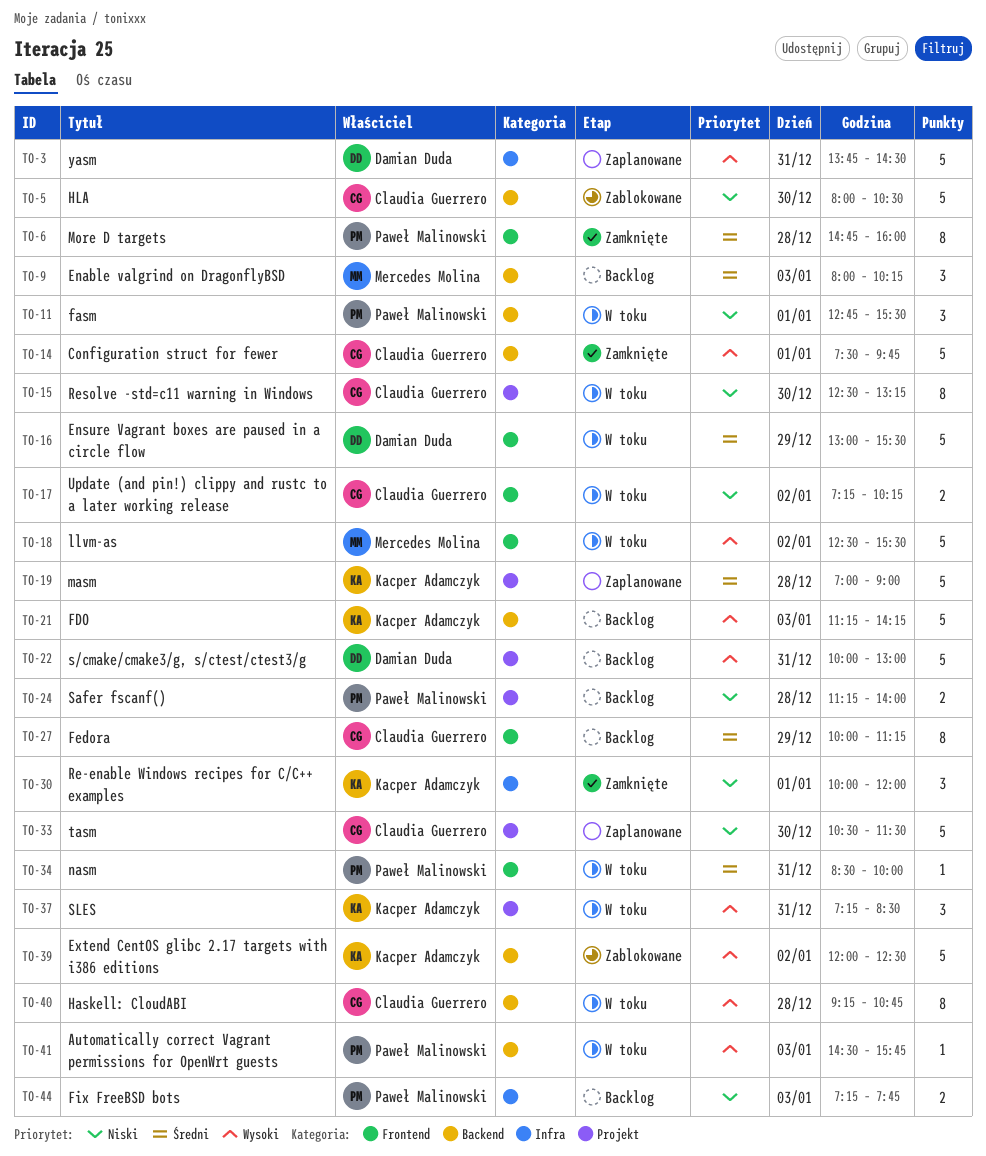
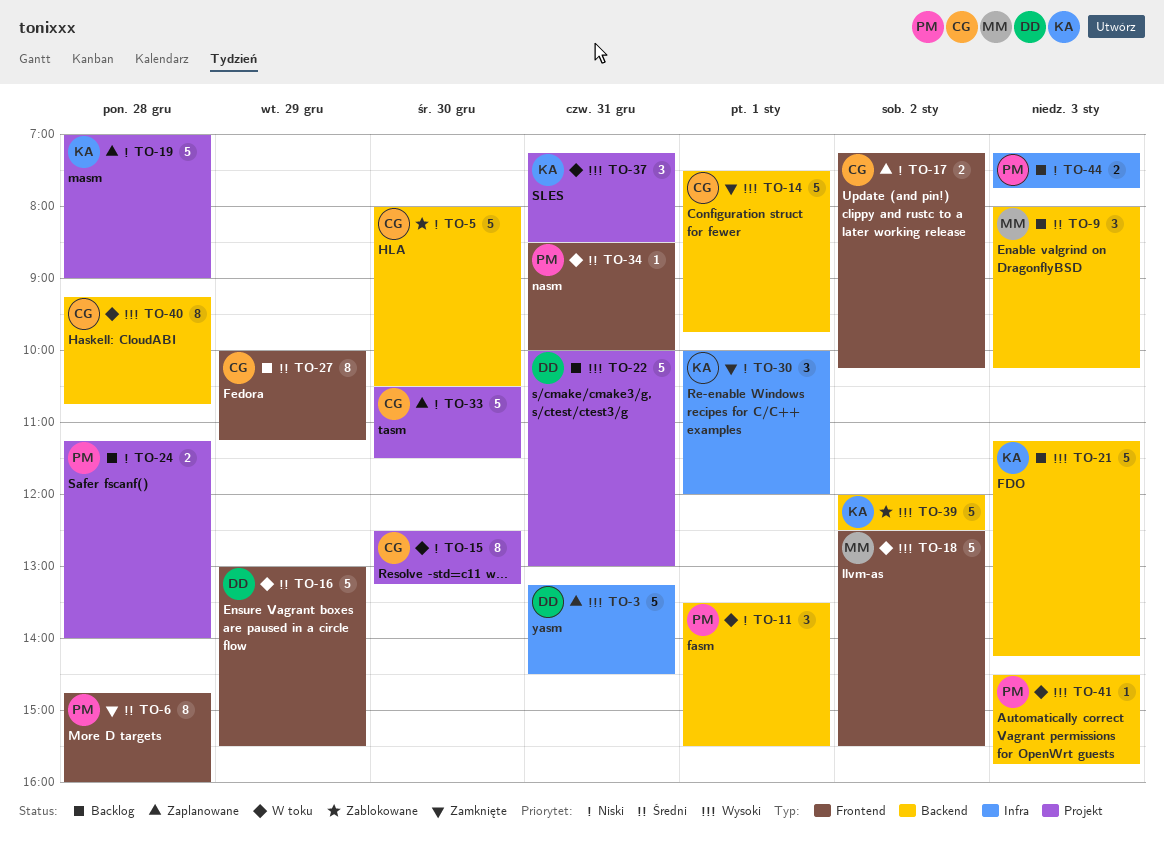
TO-3, begins: 13:45 -> 13:15
TO-11, begins: 12:45 -> 13:30
TO-17, status: W toku -> Zaplanowane
TO-19, priority: Średni -> Niski

